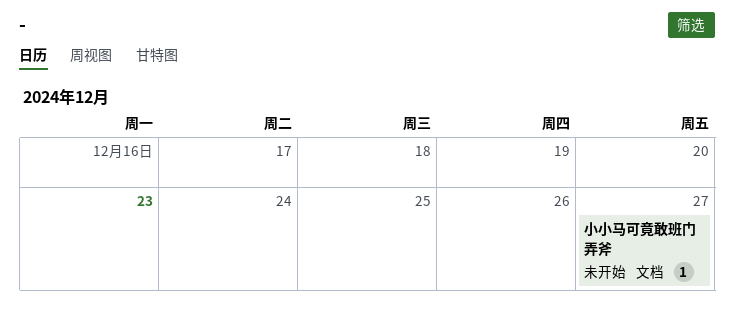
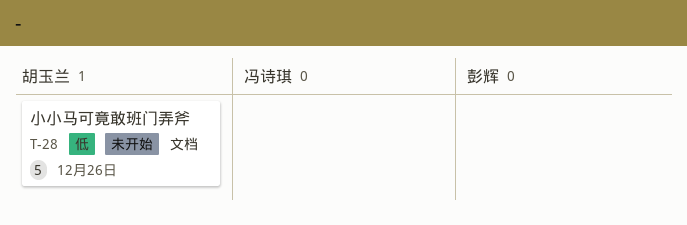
小小马可竟敢班门弄斧, estimate: 1 -> 5
小小马可竟敢班门弄斧, due: Dec 27 -> Dec 26

